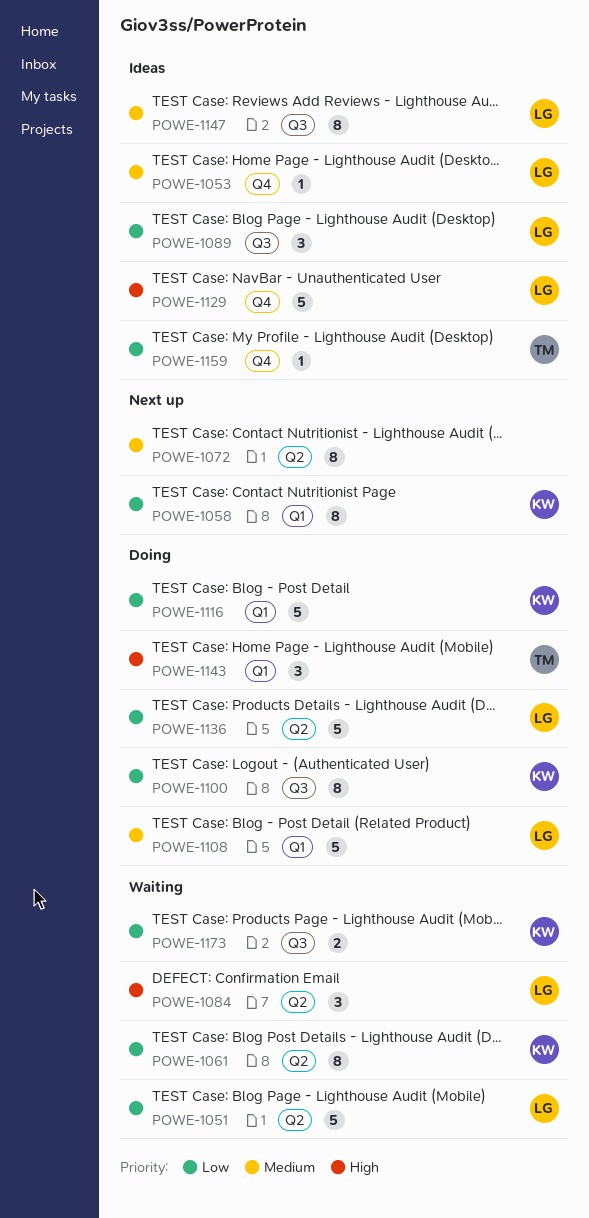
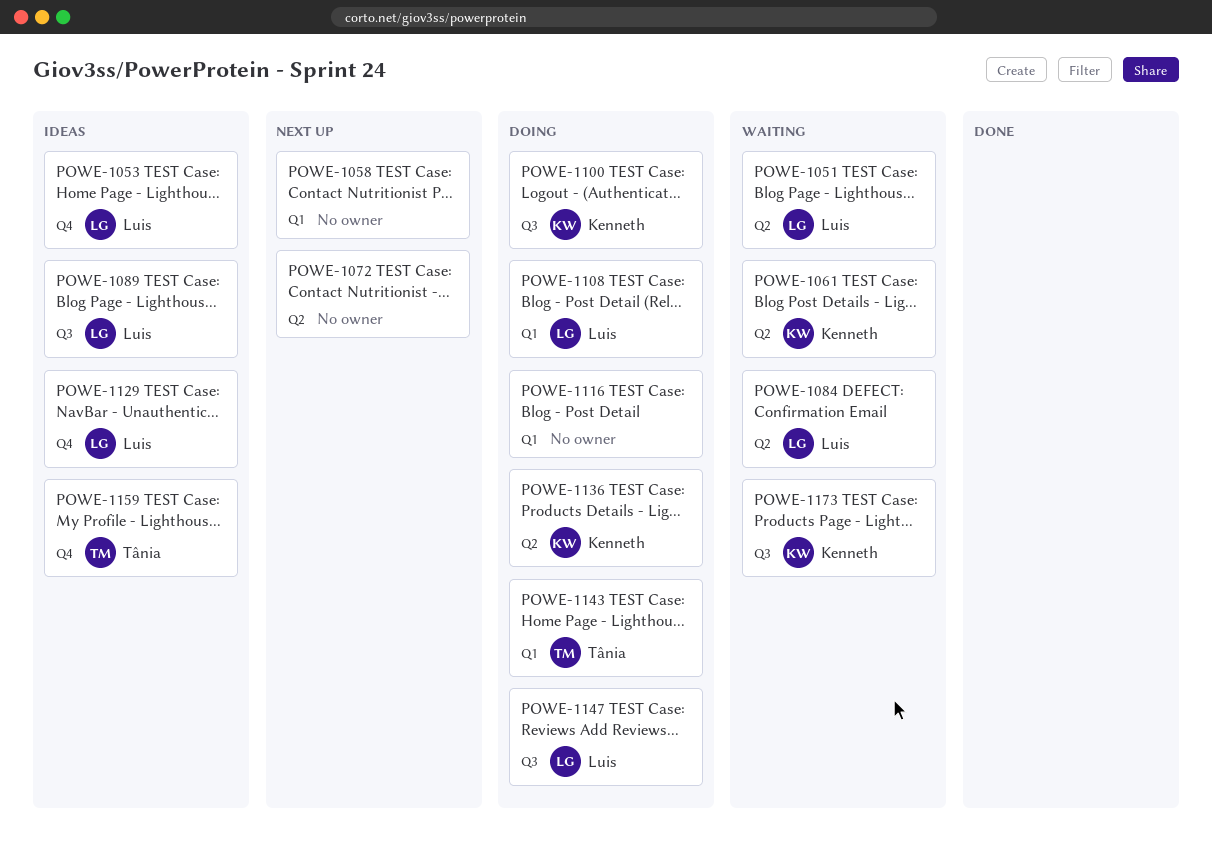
POWE-1058, owner: Kenneth -> none
POWE-1116, owner: Kenneth -> none
POWE-1136, owner: Luis -> Kenneth
POWE-1147, status: Ideas -> Doing

